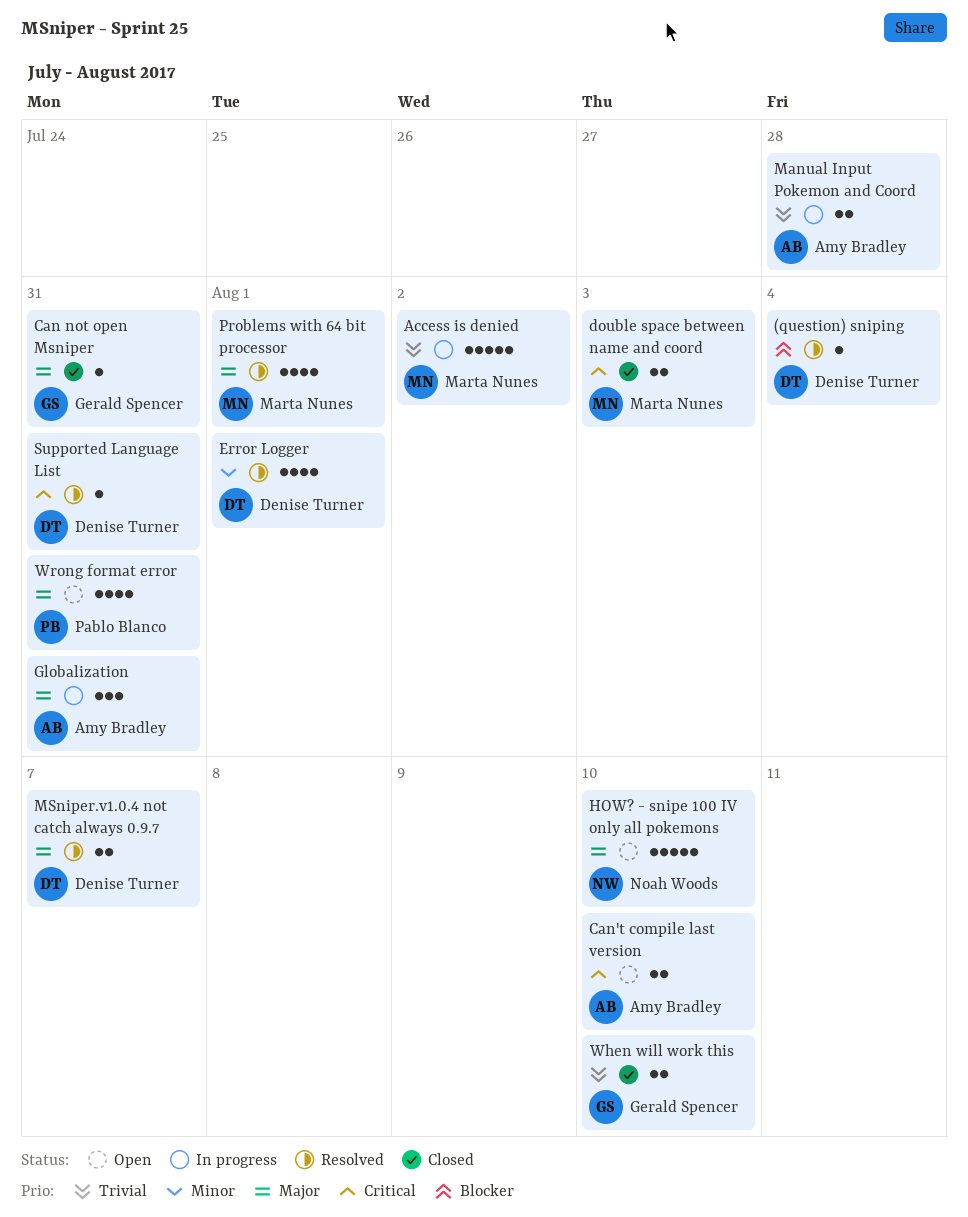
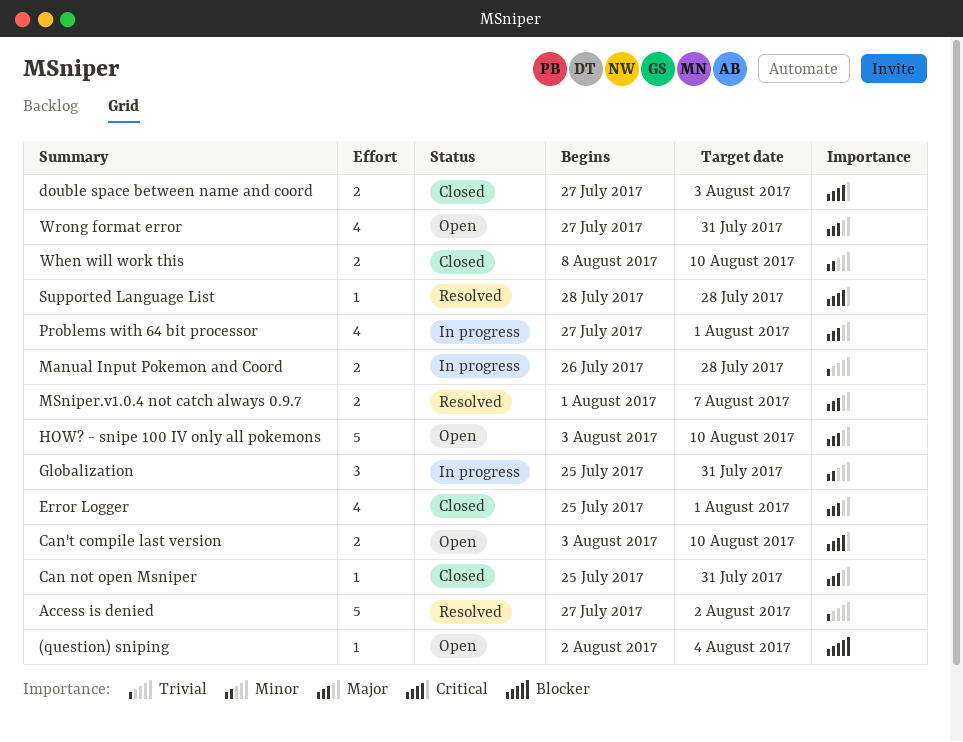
(question) sniping, status: Resolved -> Open
Access is denied, status: In progress -> Resolved
Error Logger, status: Resolved -> Closed
Error Logger, priority: Minor -> Major
Globalization, priority: Major -> Minor
Problems with 64 bit processor, status: Resolved -> In progress
Supported Language List, due: Jul 31 -> Jul 28
When will work this, priority: Trivial -> Minor

